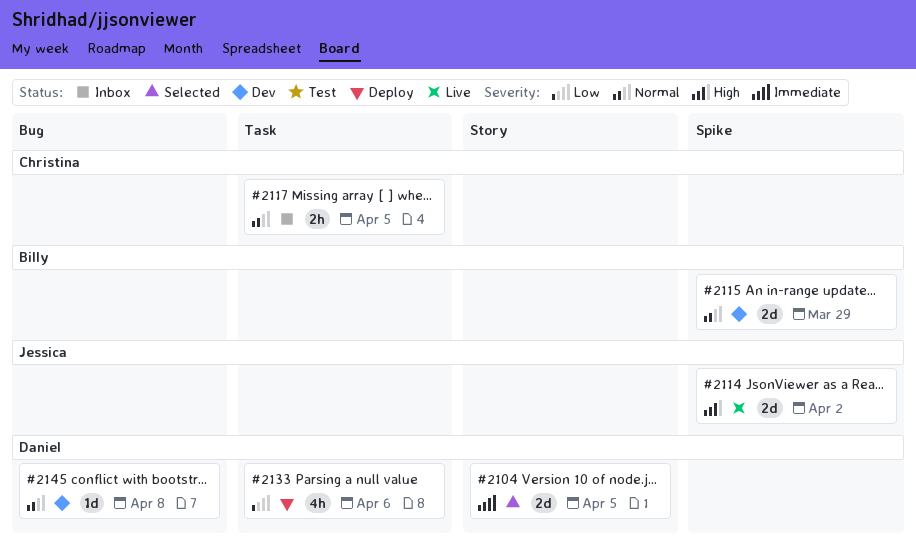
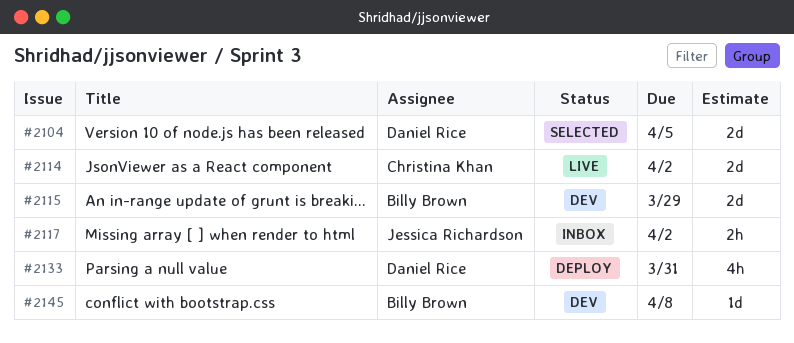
#2114, owner: Jessica Richardson -> Christina Khan
#2117, owner: Christina Khan -> Jessica Richardson
#2117, due: Apr 5 -> Apr 2
#2133, due: Apr 6 -> Mar 31
#2145, owner: Daniel Rice -> Billy Brown

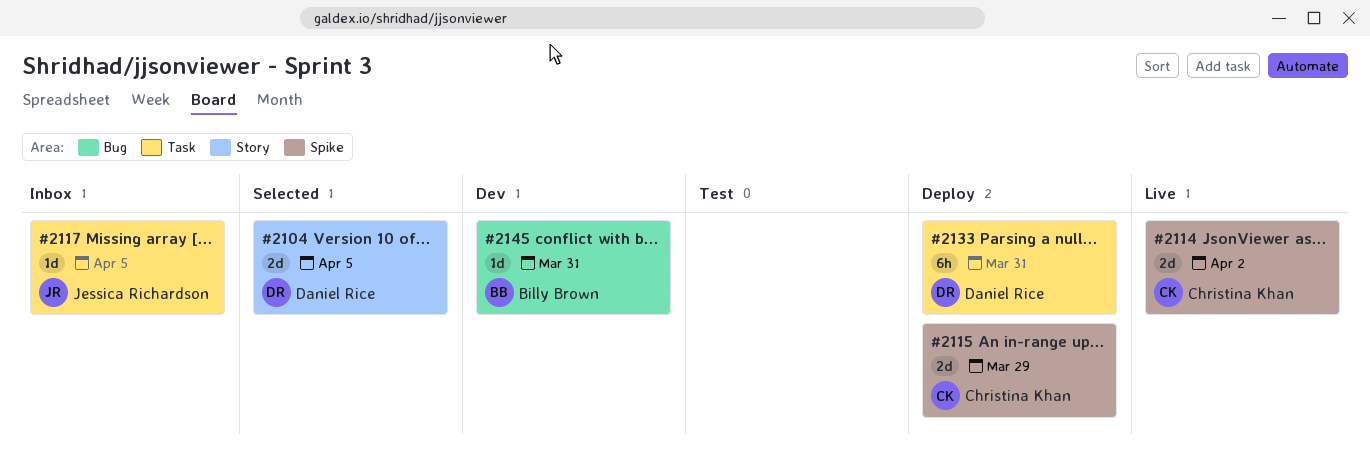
#2115, status: Dev -> Deploy
#2115, owner: Billy Brown -> Christina Khan
#2117, estimate: 2h -> 1d
#2117, due: Apr 2 -> Apr 5
#2133, estimate: 4h -> 6h
#2145, due: Apr 8 -> Mar 31

